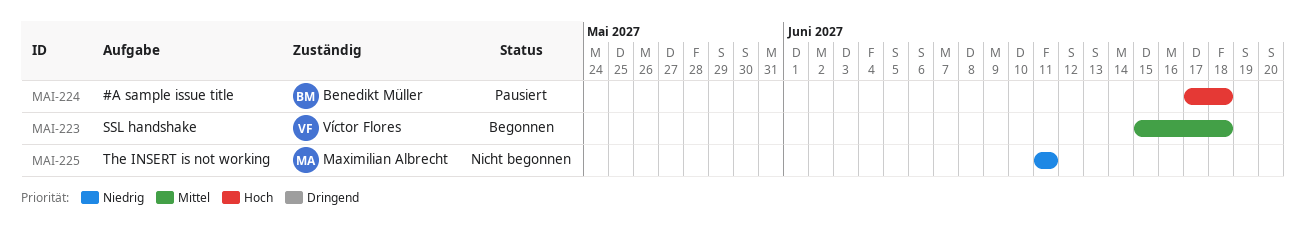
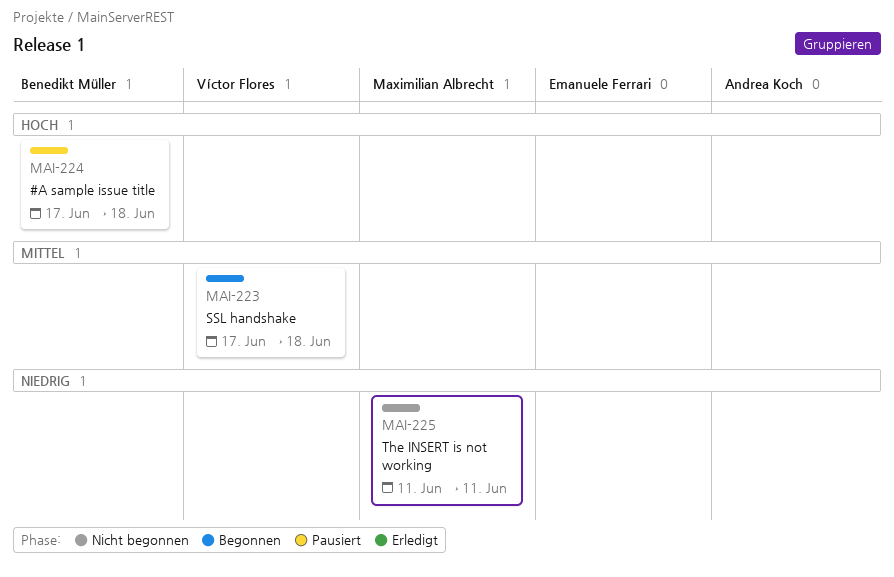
MAI-223, start: Jun 15 -> Jun 17

